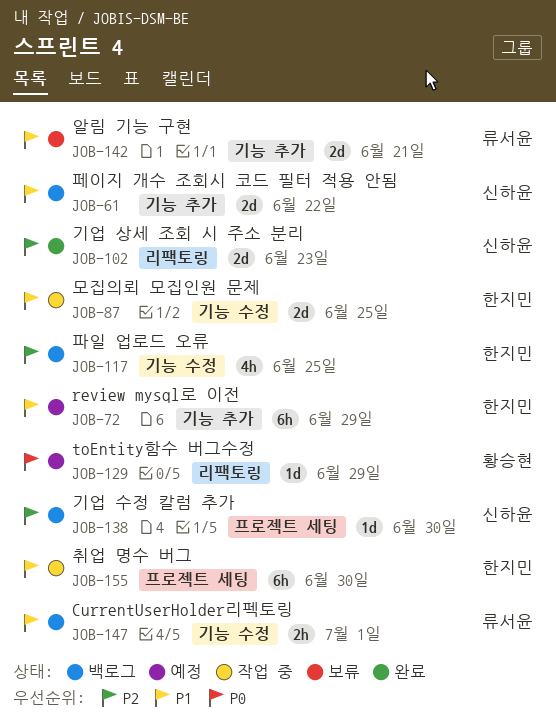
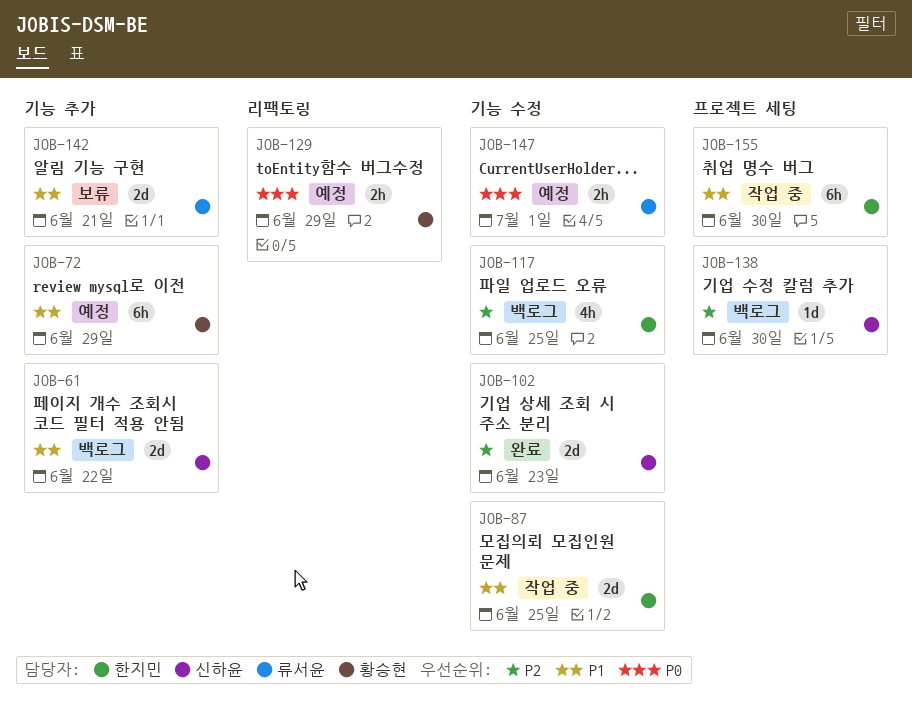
JOB-72, owner: 한지민 -> 황승현
JOB-102, label: 리팩토링 -> 기능 수정
JOB-129, estimate: 1d -> 2h
JOB-147, status: 백로그 -> 예정
JOB-147, priority: P1 -> P0

